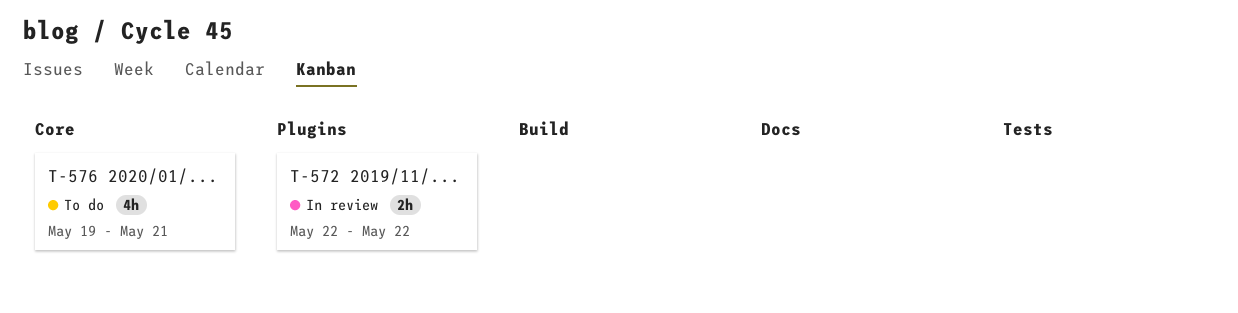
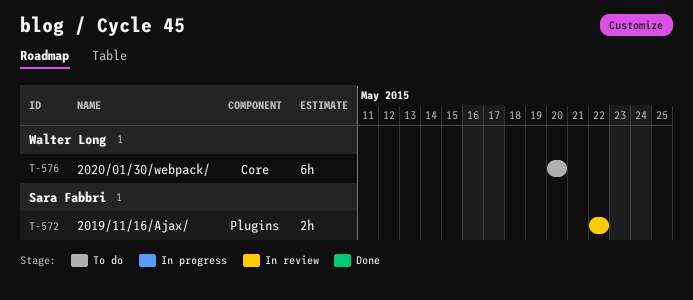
T-576, estimate: 4h -> 6h
T-576, start: May 19 -> May 20
T-576, due: May 21 -> May 20

